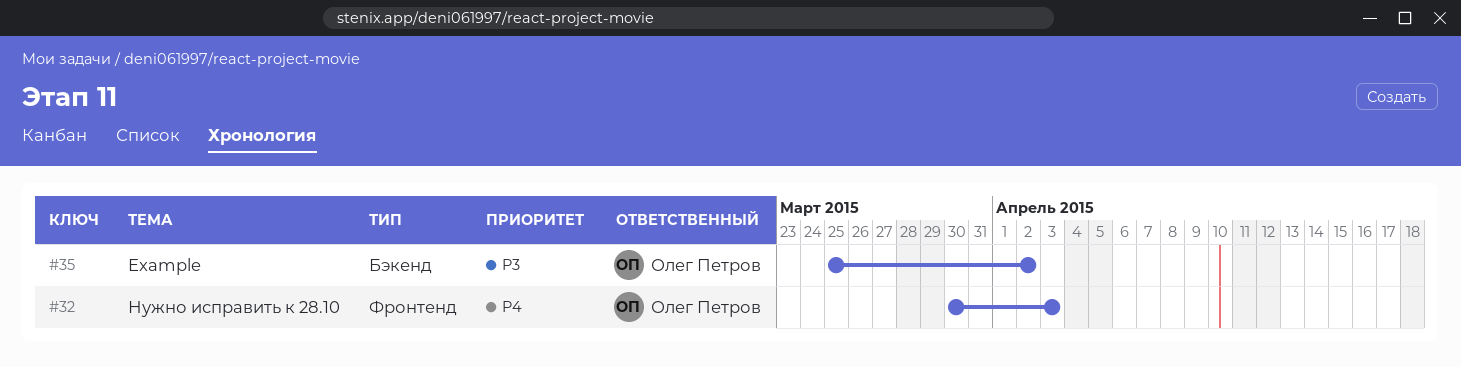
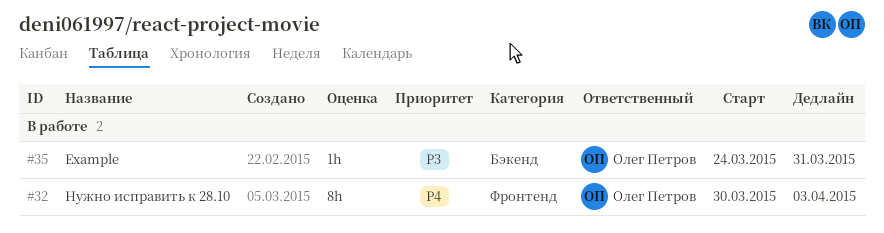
#35, start: Mar 25 -> Mar 24
#35, due: Apr 2 -> Mar 31

